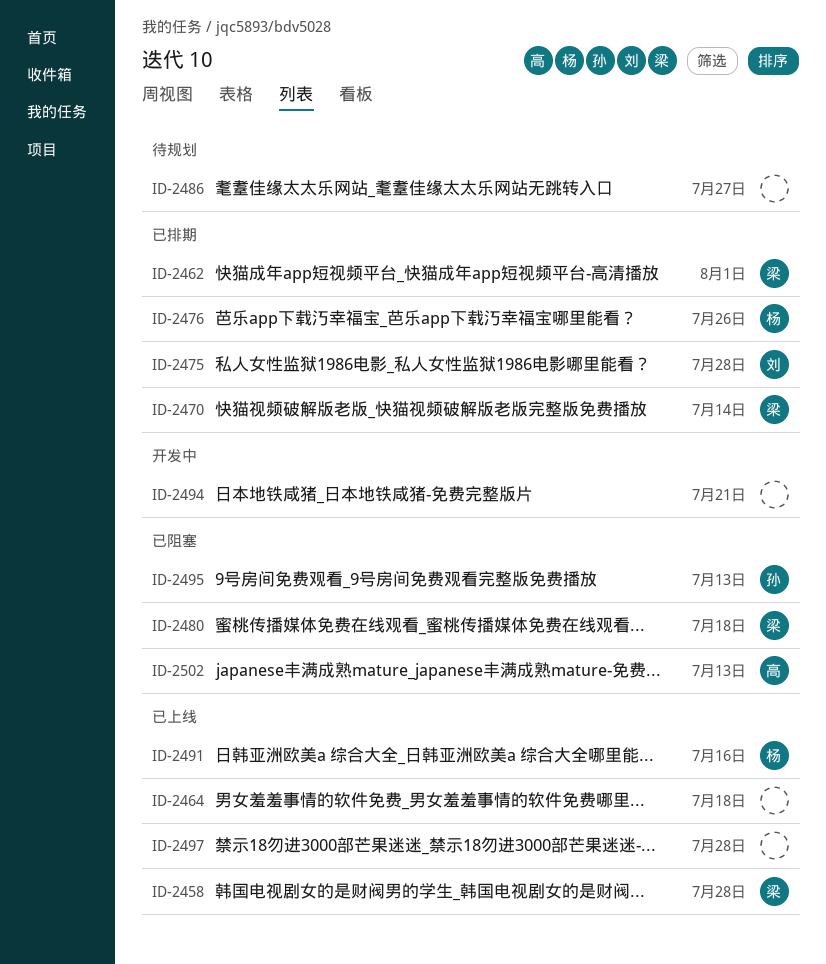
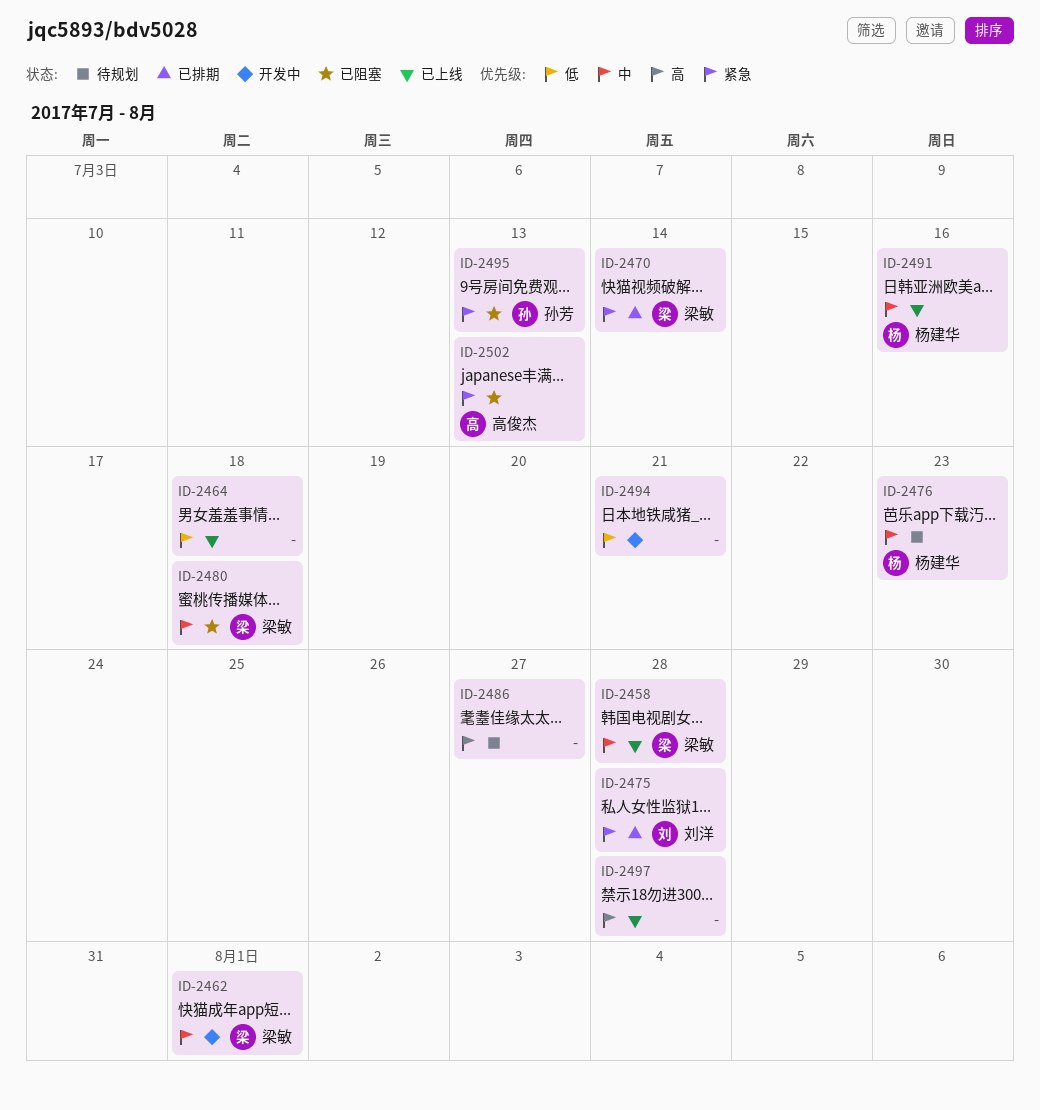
ID-2462, status: 已排期 -> 开发中
ID-2476, status: 已排期 -> 待规划
ID-2476, due: Jul 26 -> Jul 23

